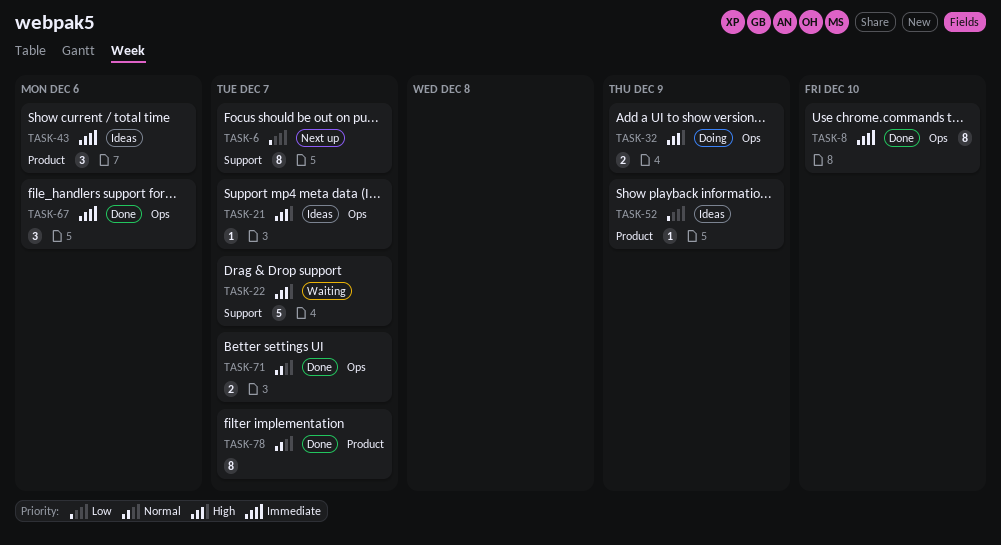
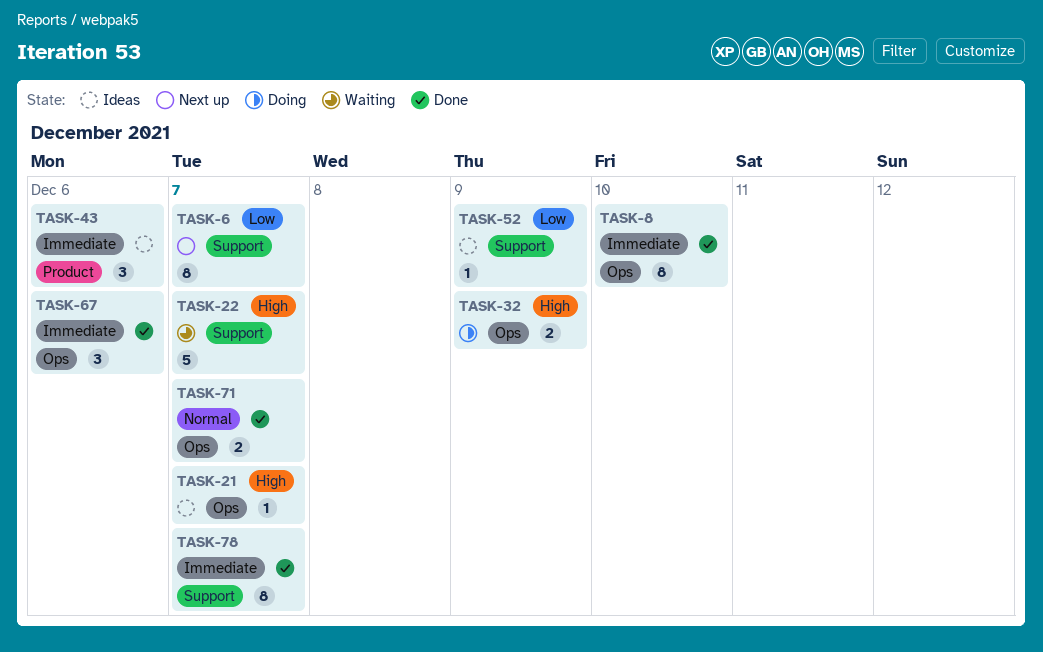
TASK-52, label: Product -> Support
TASK-78, priority: Normal -> Immediate
TASK-78, label: Product -> Support

